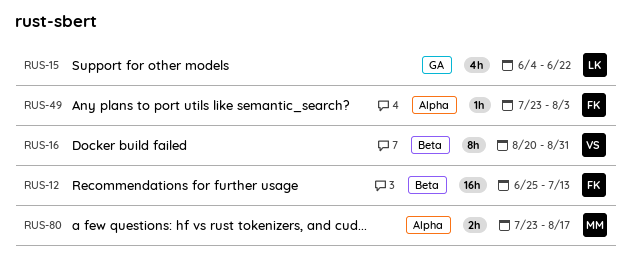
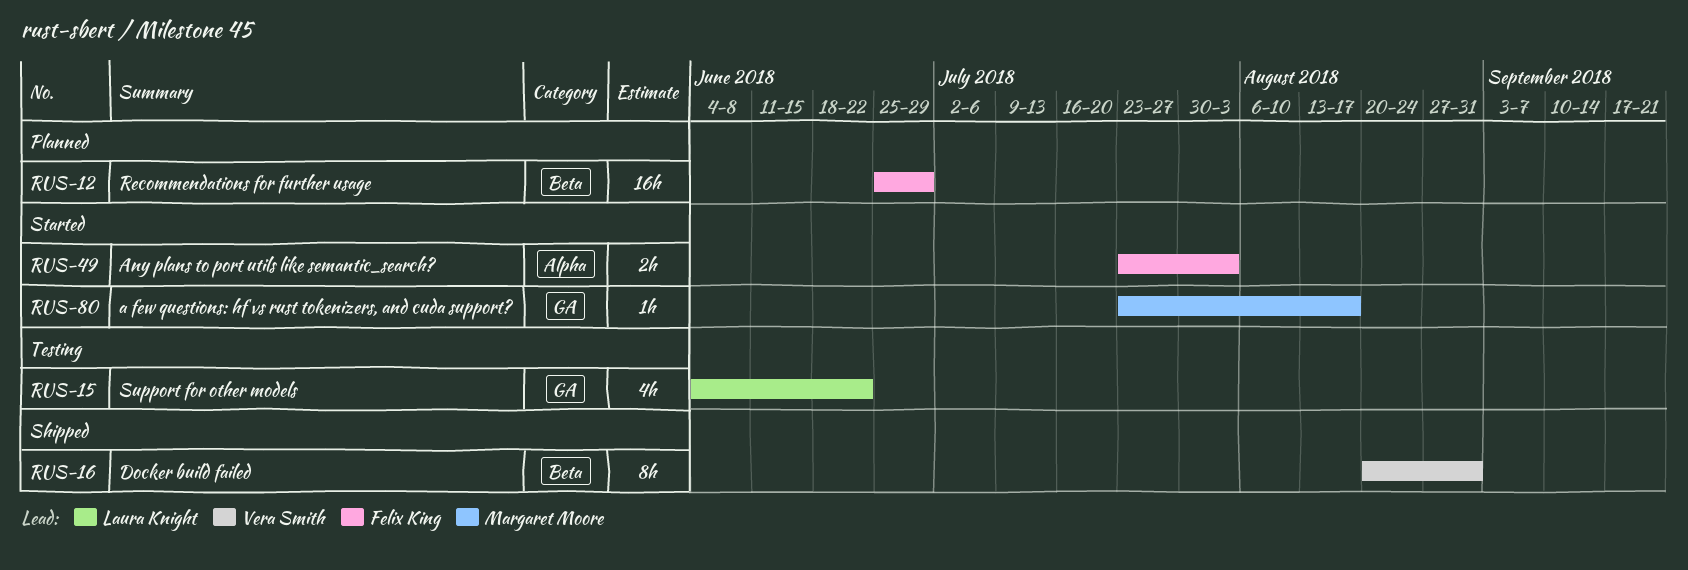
RUS-12, due: Jul 13 -> Jun 29
RUS-49, estimate: 1h -> 2h
RUS-80, label: Alpha -> GA
RUS-80, estimate: 2h -> 1h

